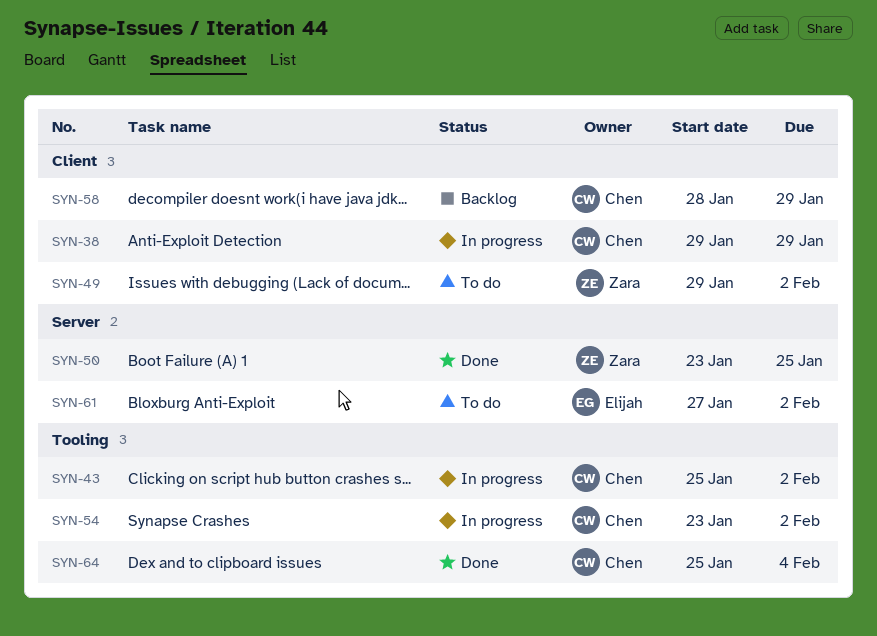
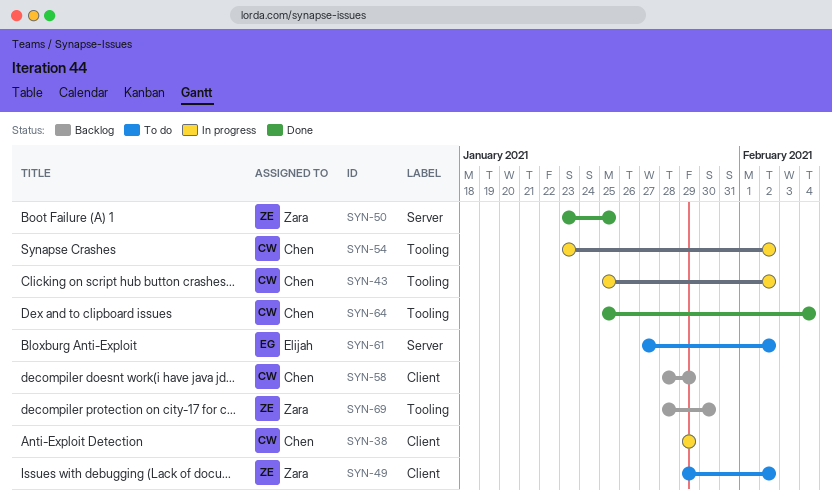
SYN-69: none -> present

